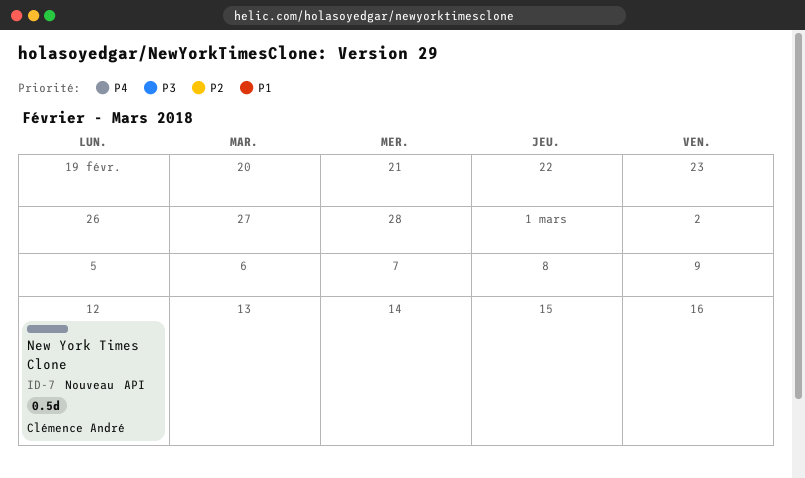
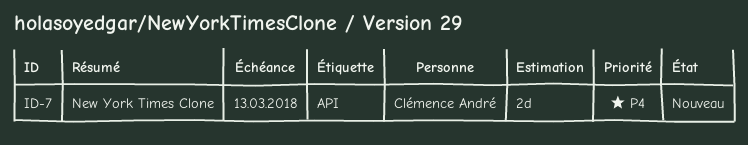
ID-7, estimate: 0.5d -> 2d
ID-7, due: Mar 12 -> Mar 13

